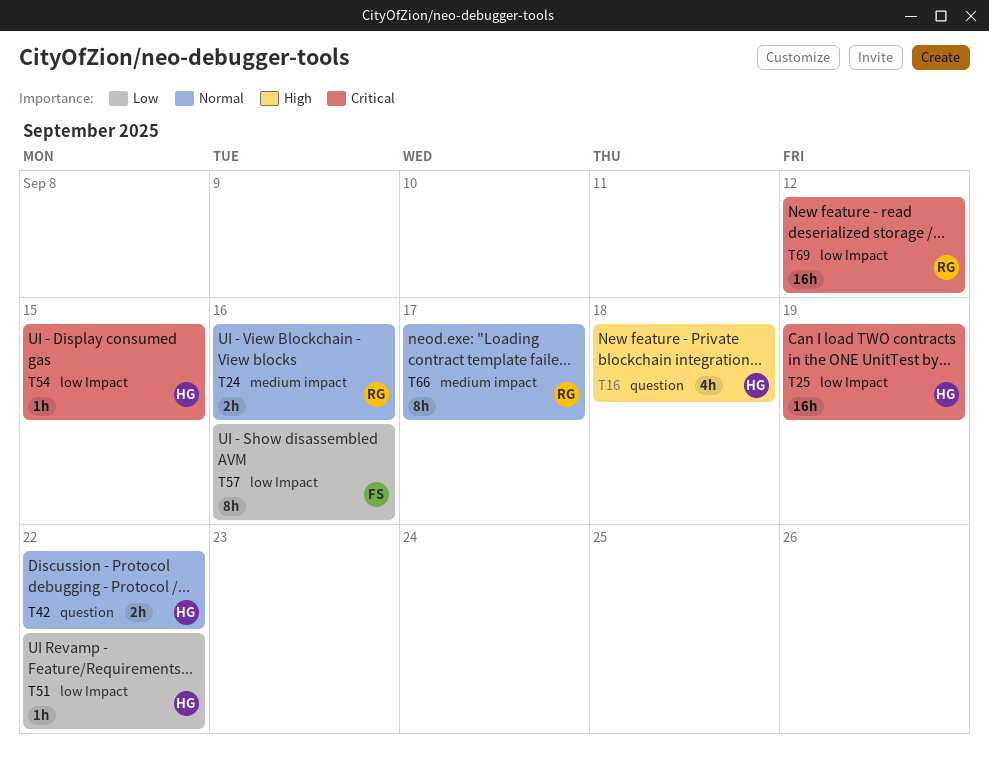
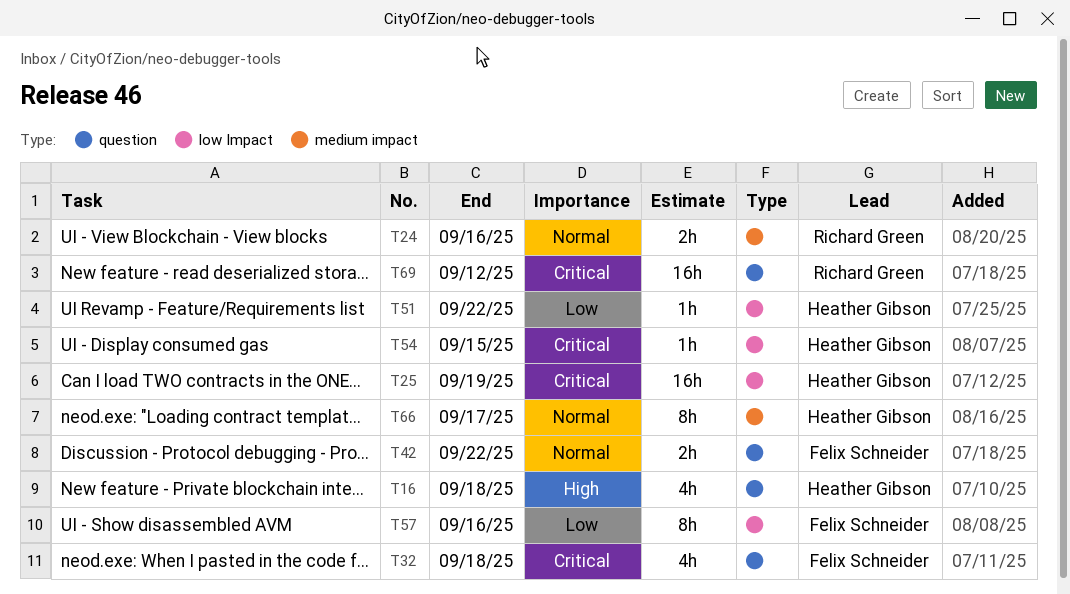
T32: none -> present
T42, owner: Heather Gibson -> Felix Schneider
T66, owner: Richard Green -> Heather Gibson
T69, label: low Impact -> question

